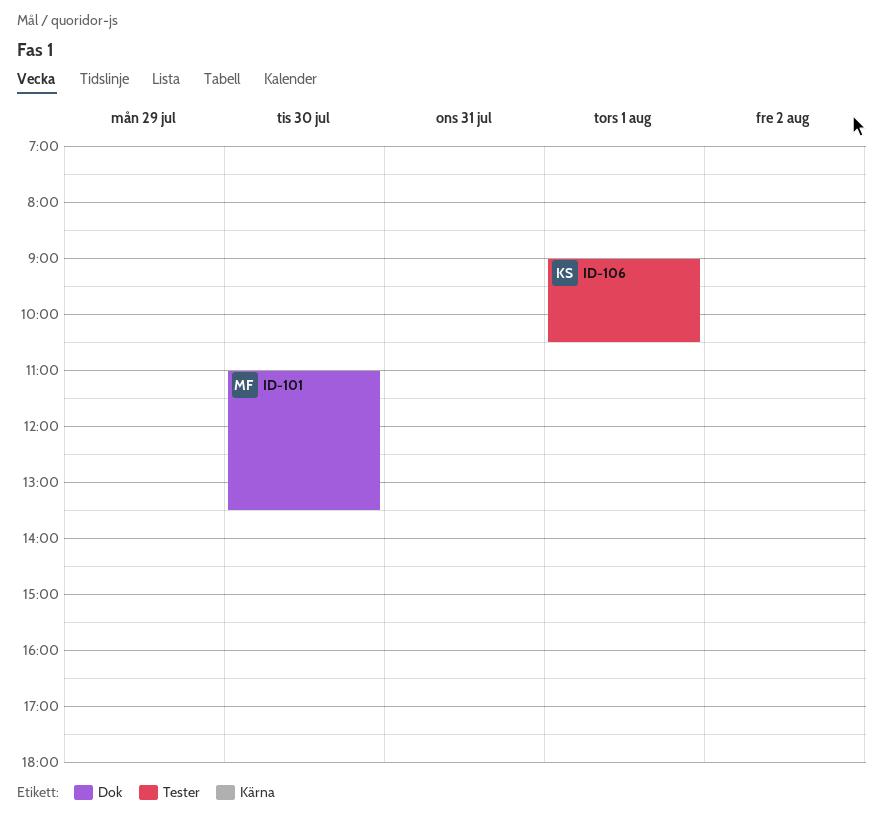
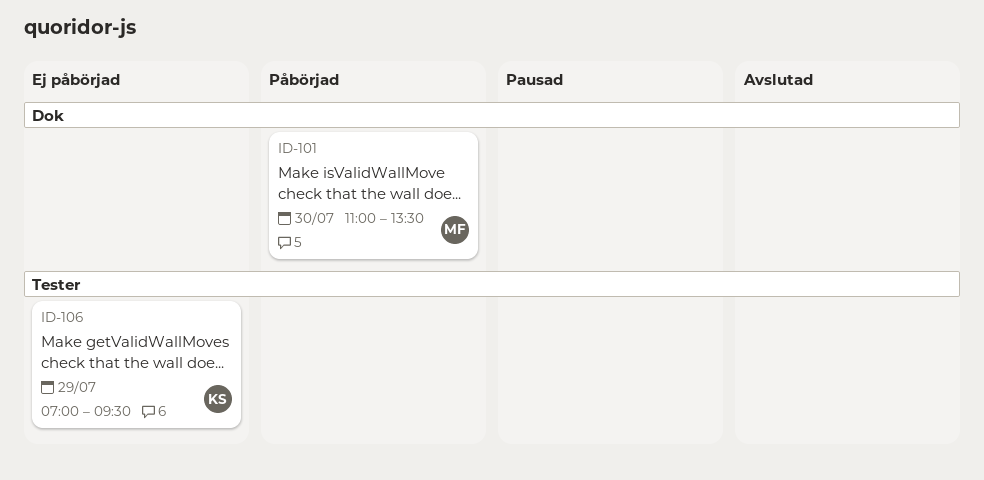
ID-106, day: Aug 1 -> Jul 29
ID-106, begins: 09:00 -> 07:00
ID-106, ends: 10:30 -> 09:30

